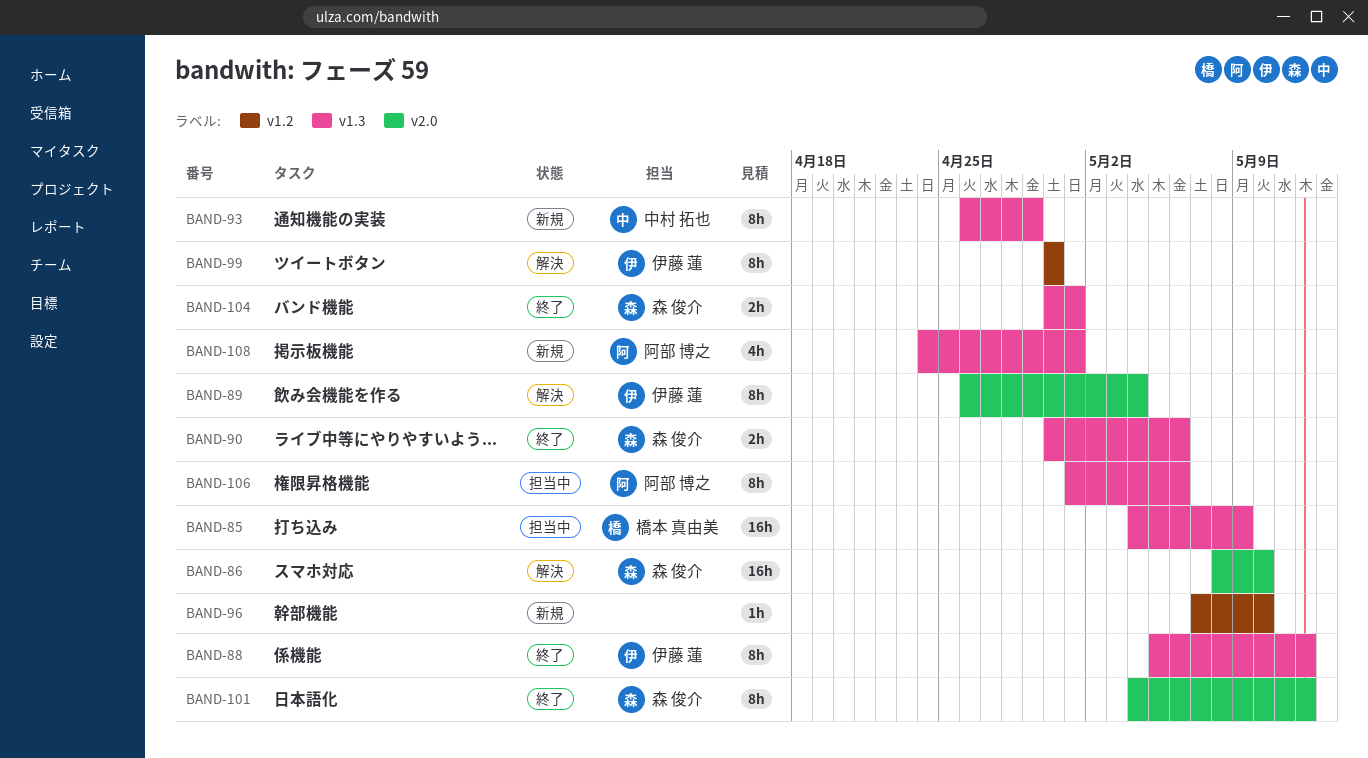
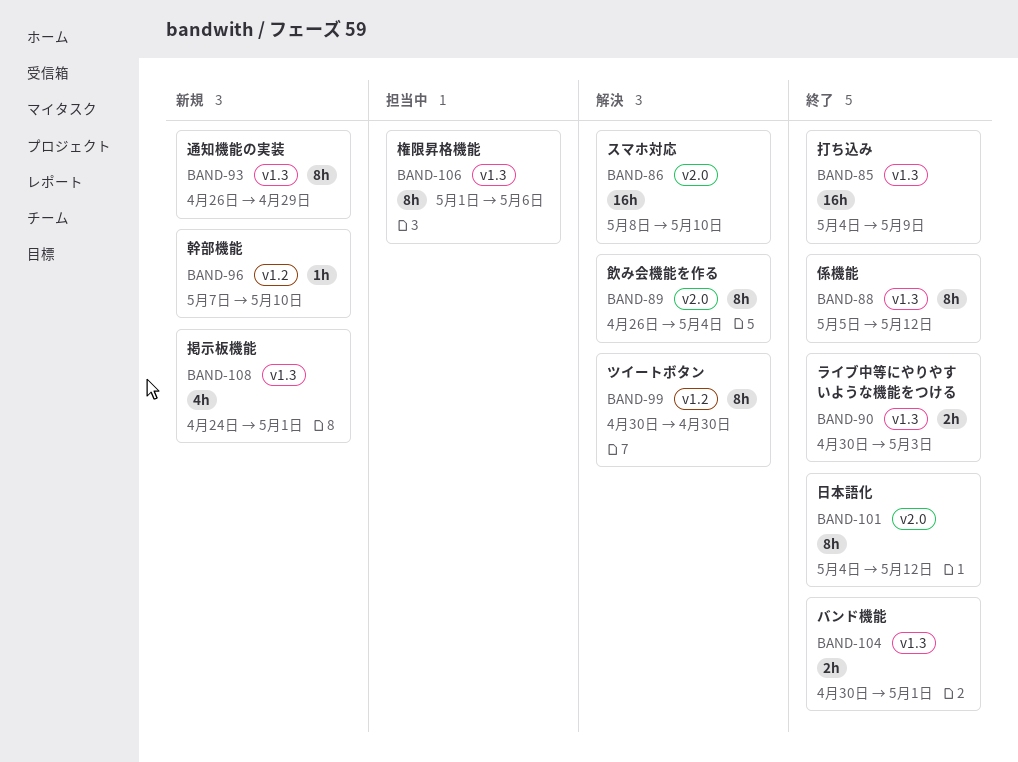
BAND-85, status: 担当中 -> 終了
BAND-90, due: May 6 -> May 3

